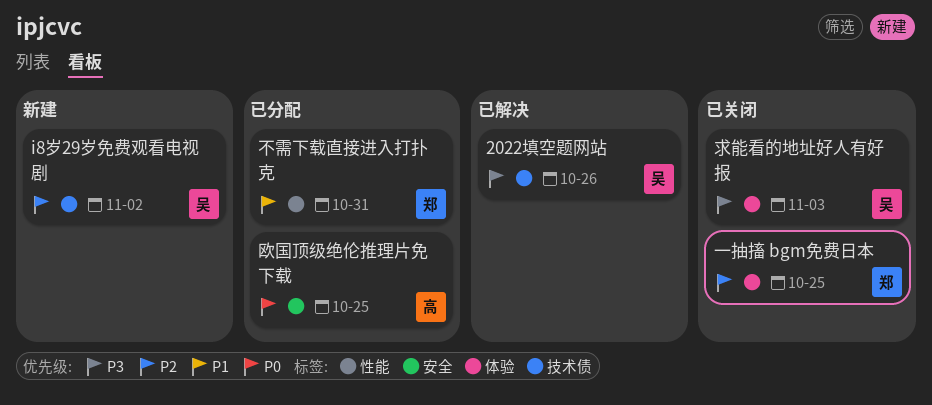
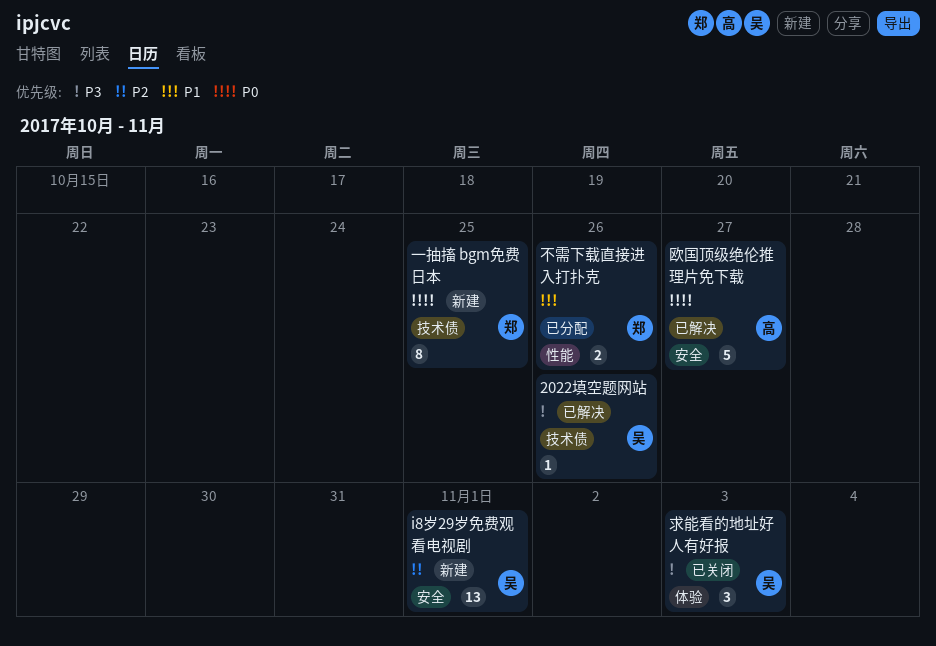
i8岁29岁免费观看电视剧, label: 技术债 -> 安全
i8岁29岁免费观看电视剧, due: Nov 2 -> Nov 1
一抽搐 bgm免费日本, status: 已关闭 -> 新建
一抽搐 bgm免费日本, priority: P2 -> P0
一抽搐 bgm免费日本, label: 体验 -> 技术债
不需下载直接进入打扑克, due: Oct 31 -> Oct 26
欧国顶级绝伦推理片免下载, status: 已分配 -> 已解决
欧国顶级绝伦推理片免下载, due: Oct 25 -> Oct 27

